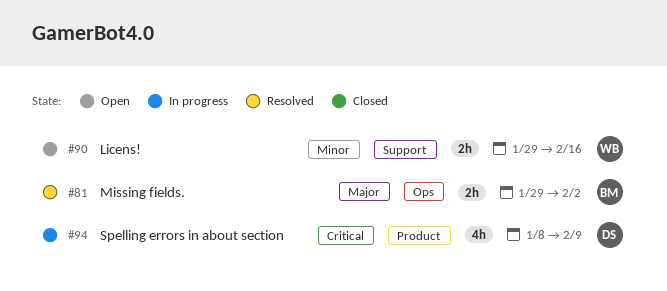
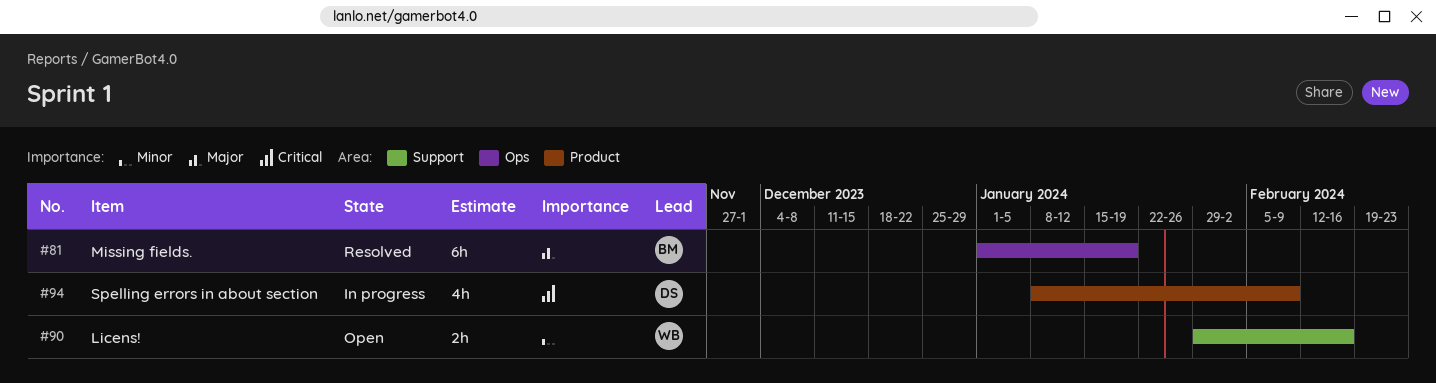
#81, estimate: 2h -> 6h
#81, start: Jan 29 -> Jan 1
#81, due: Feb 2 -> Jan 19

